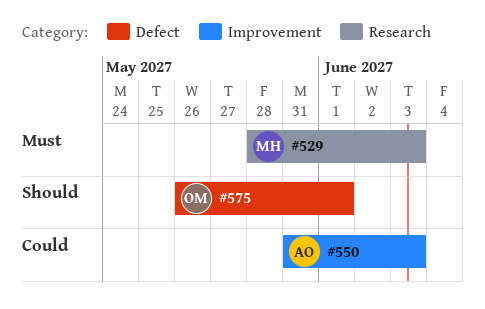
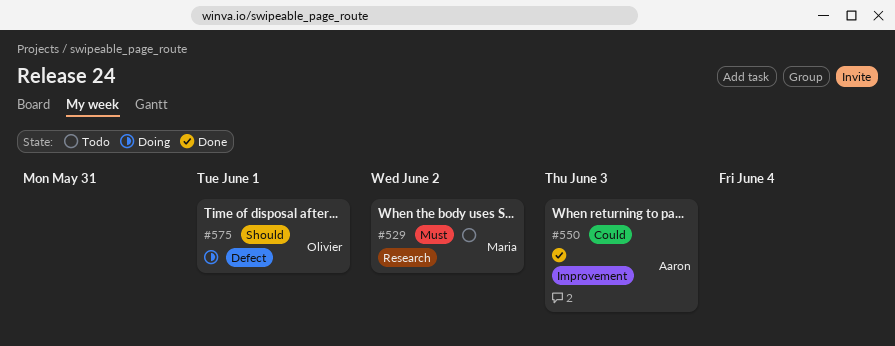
#529, due: Jun 3 -> Jun 2

